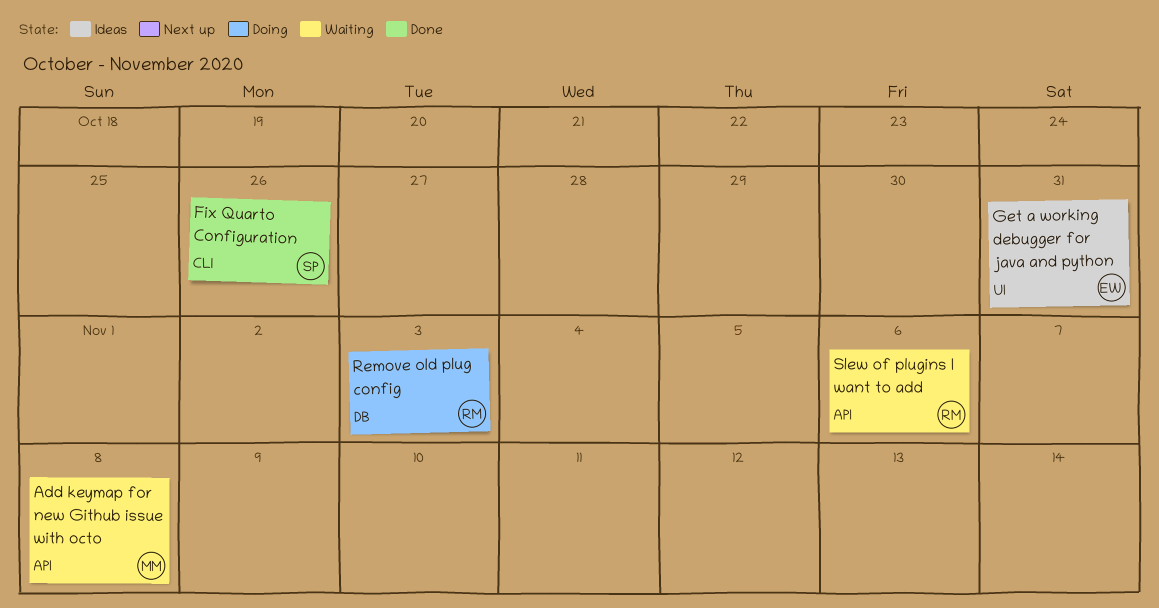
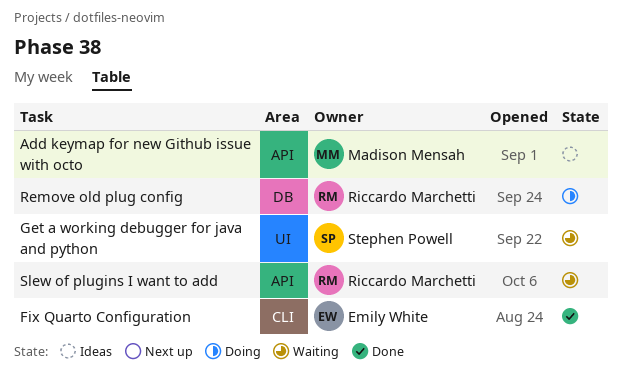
Add keymap for new Github issue with octo, status: Waiting -> Ideas
Fix Quarto Configuration, owner: Stephen Powell -> Emily White
Get a working debugger for java and python, status: Ideas -> Waiting
Get a working debugger for java and python, owner: Emily White -> Stephen Powell

